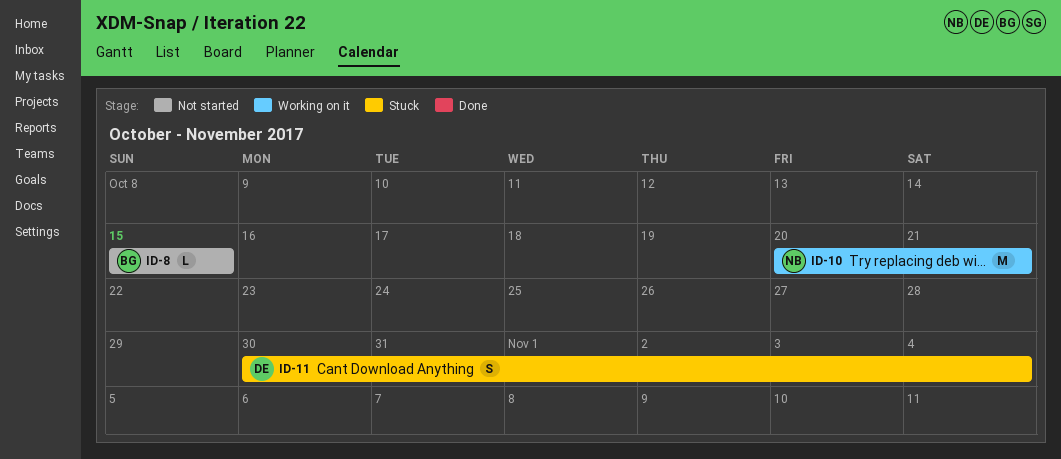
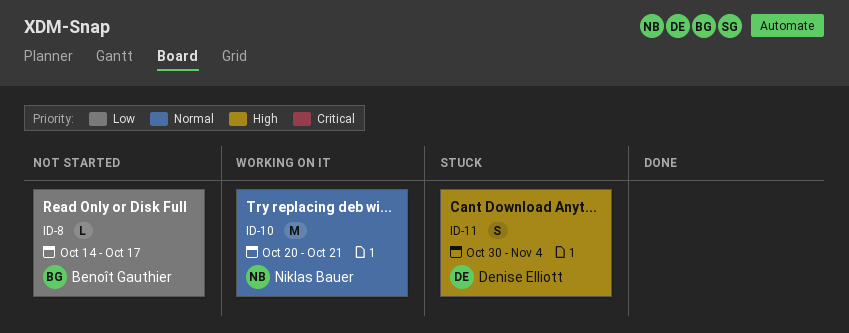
ID-8, start: Oct 15 -> Oct 14
ID-8, due: Oct 15 -> Oct 17

